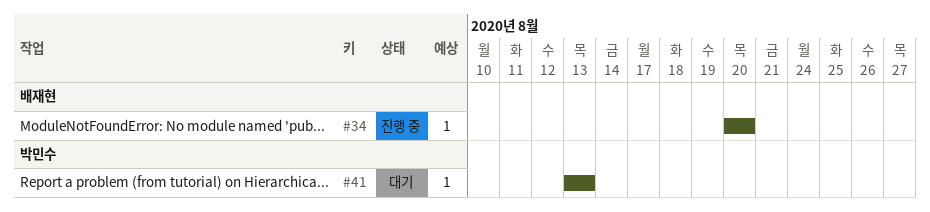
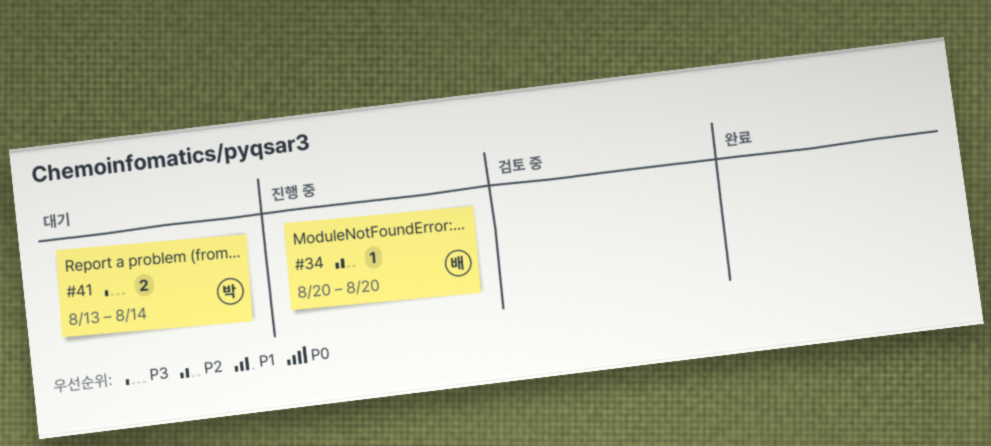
#41, estimate: 1 -> 2
#41, due: Aug 13 -> Aug 14

